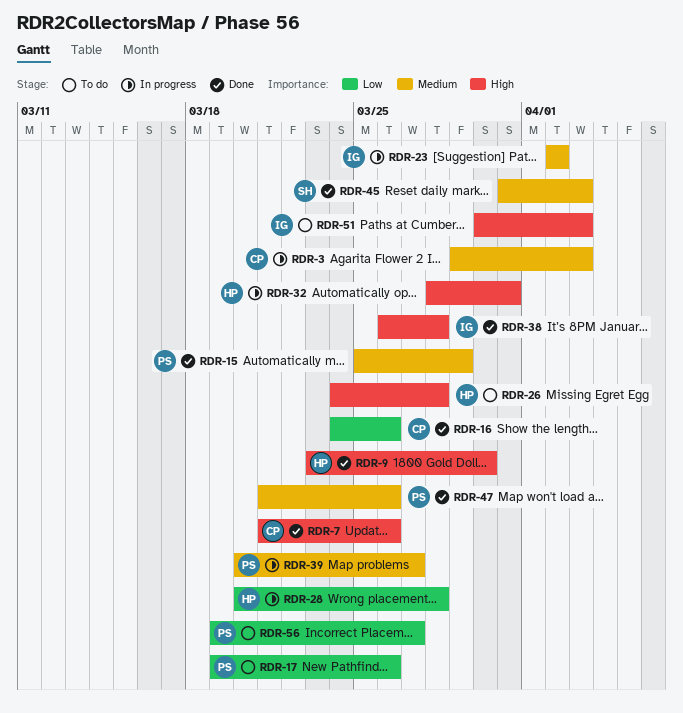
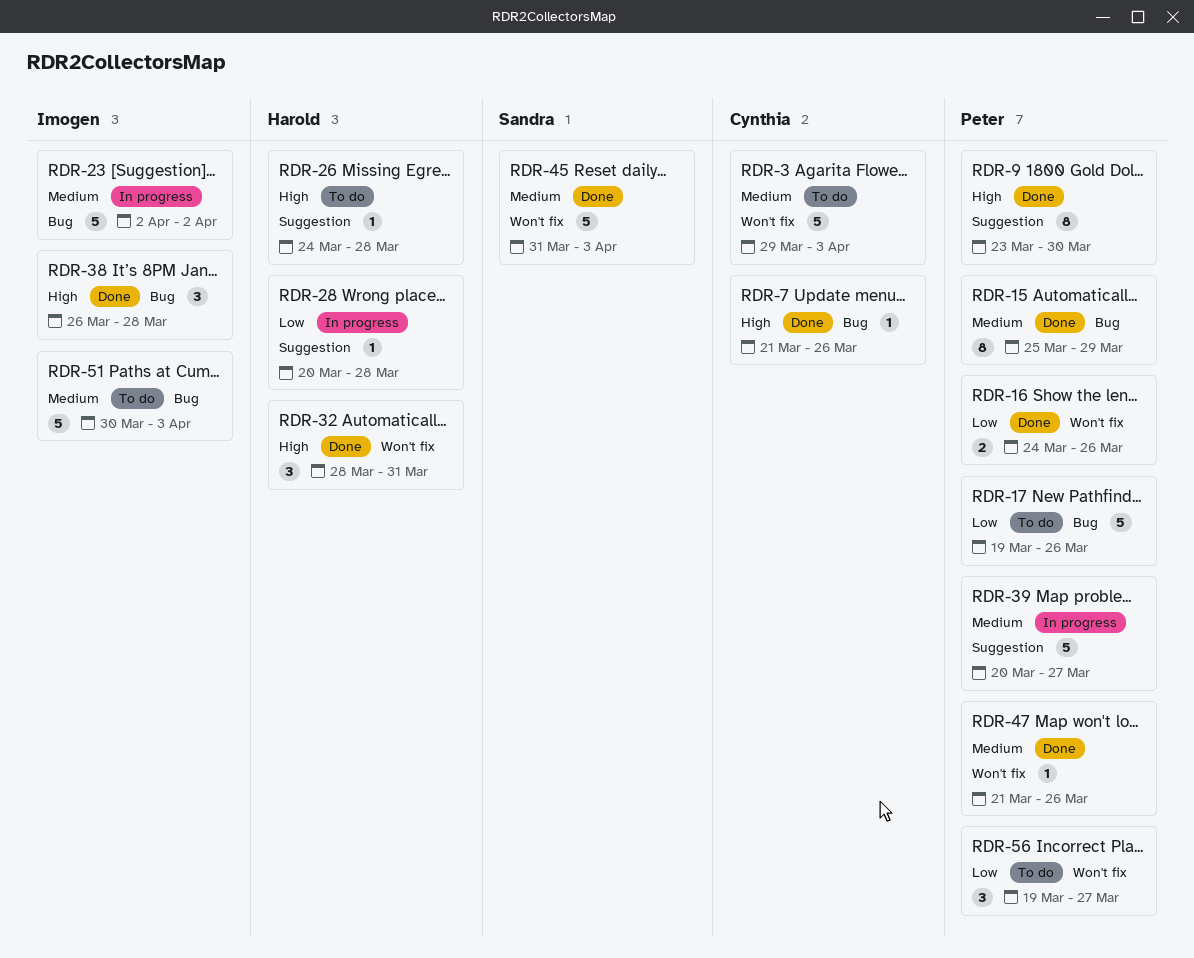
RDR-3, status: In progress -> To do
RDR-9, owner: Harold -> Peter
RDR-16, owner: Cynthia -> Peter
RDR-32, status: In progress -> Done
RDR-51, priority: High -> Medium

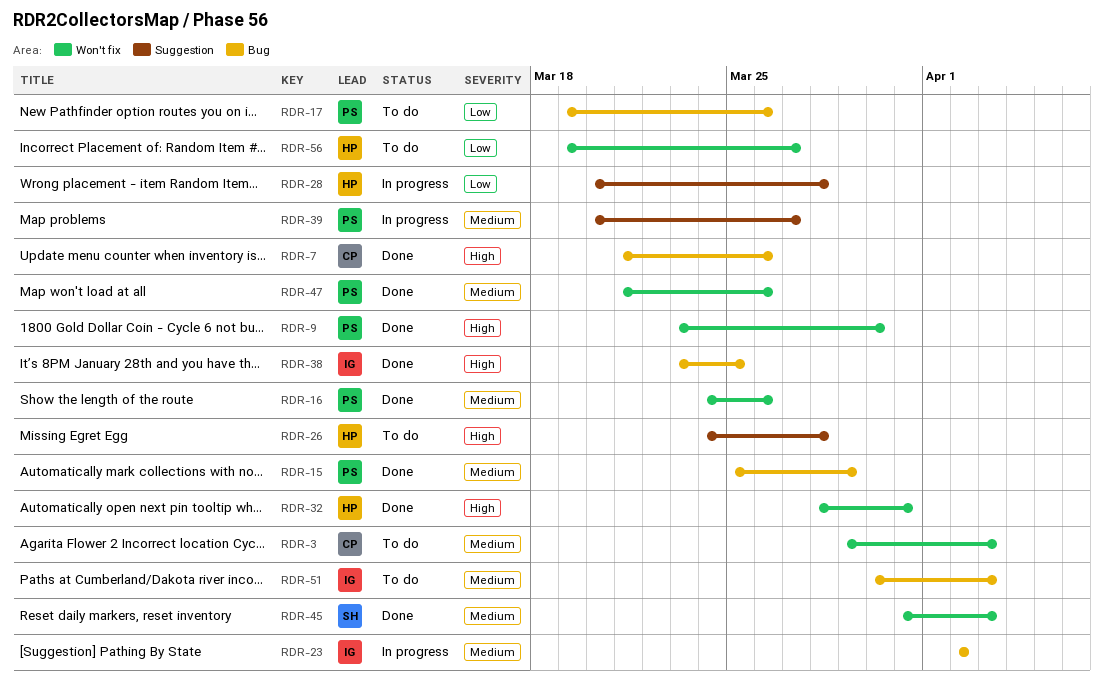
RDR-9, label: Suggestion -> Won't fix
RDR-16, priority: Low -> Medium
RDR-38, start: Mar 26 -> Mar 23
RDR-38, due: Mar 28 -> Mar 25
RDR-56, owner: Peter -> Harold

